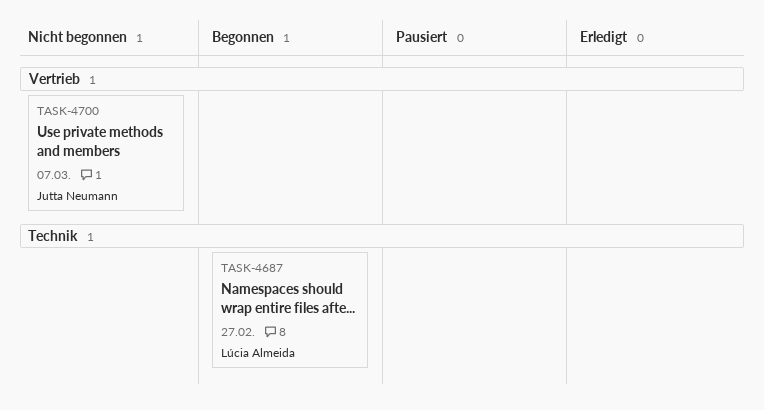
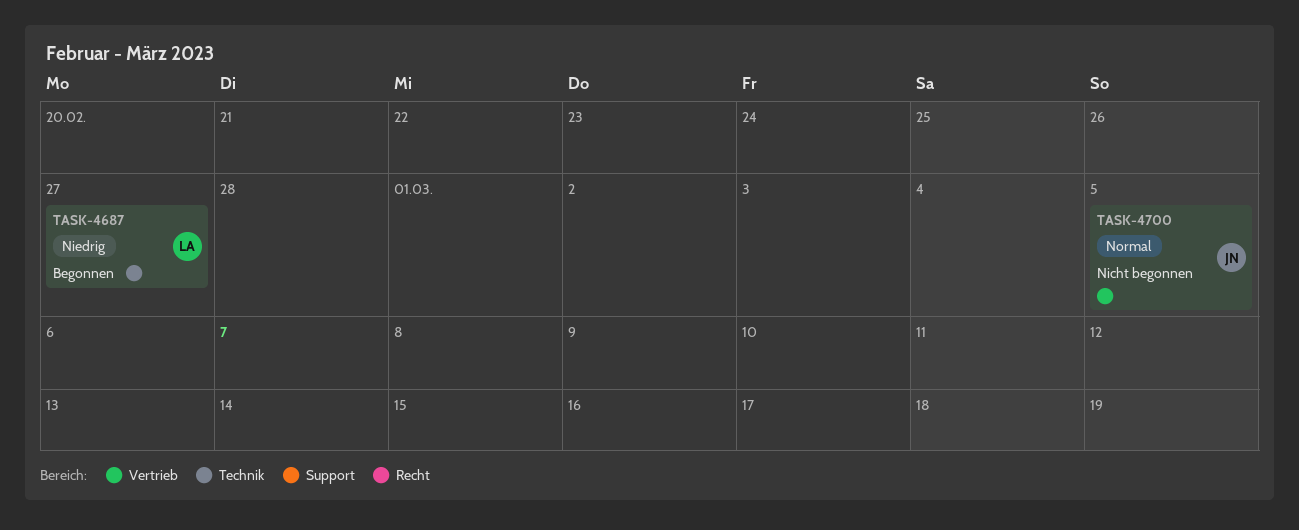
TASK-4700, due: Mar 7 -> Mar 5

